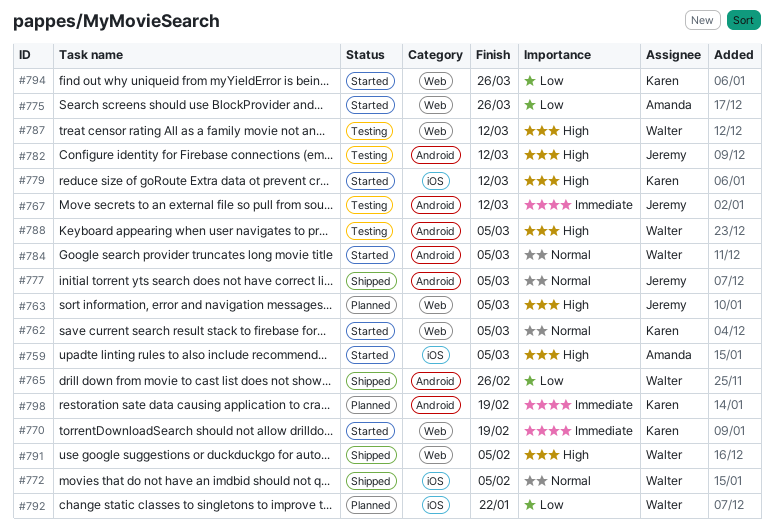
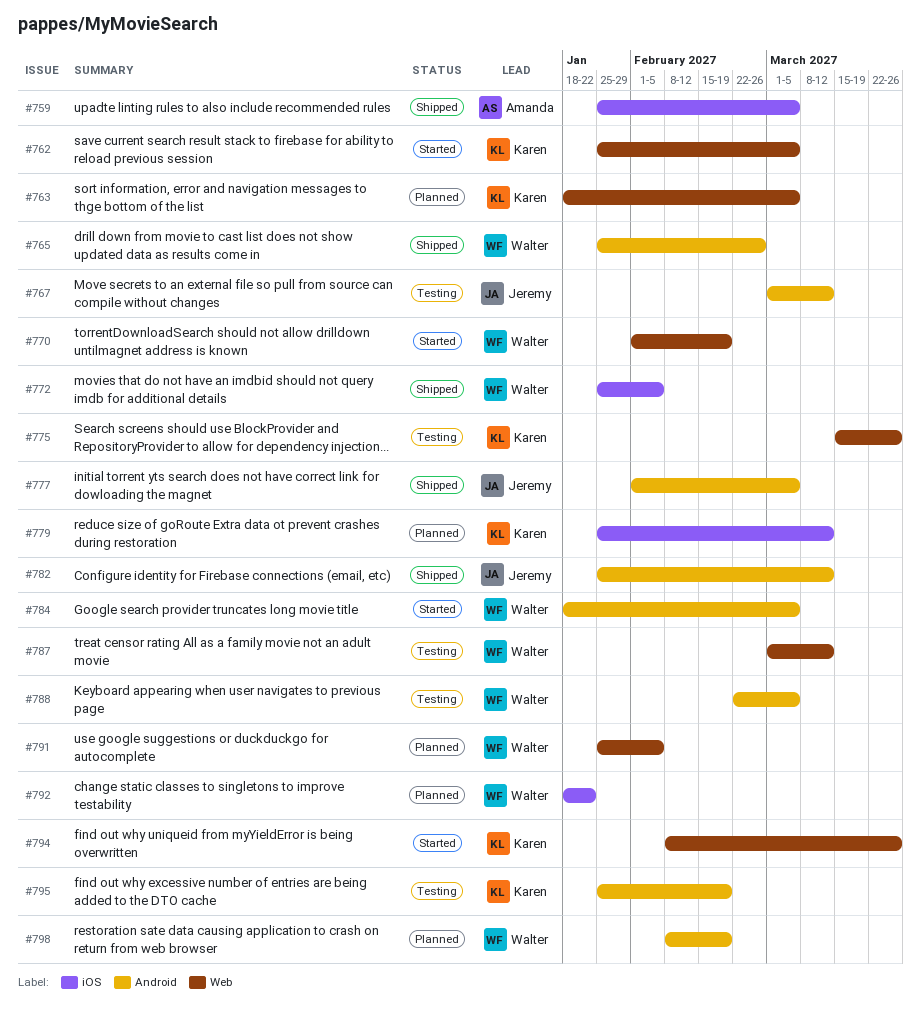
#759, status: Started -> Shipped
#763, owner: Jeremy -> Karen
#770, owner: Karen -> Walter
#775, status: Started -> Testing
#775, owner: Amanda -> Karen
#779, status: Started -> Planned
#782, status: Testing -> Shipped
#791, status: Shipped -> Planned
#795: none -> present
#798, owner: Karen -> Walter

